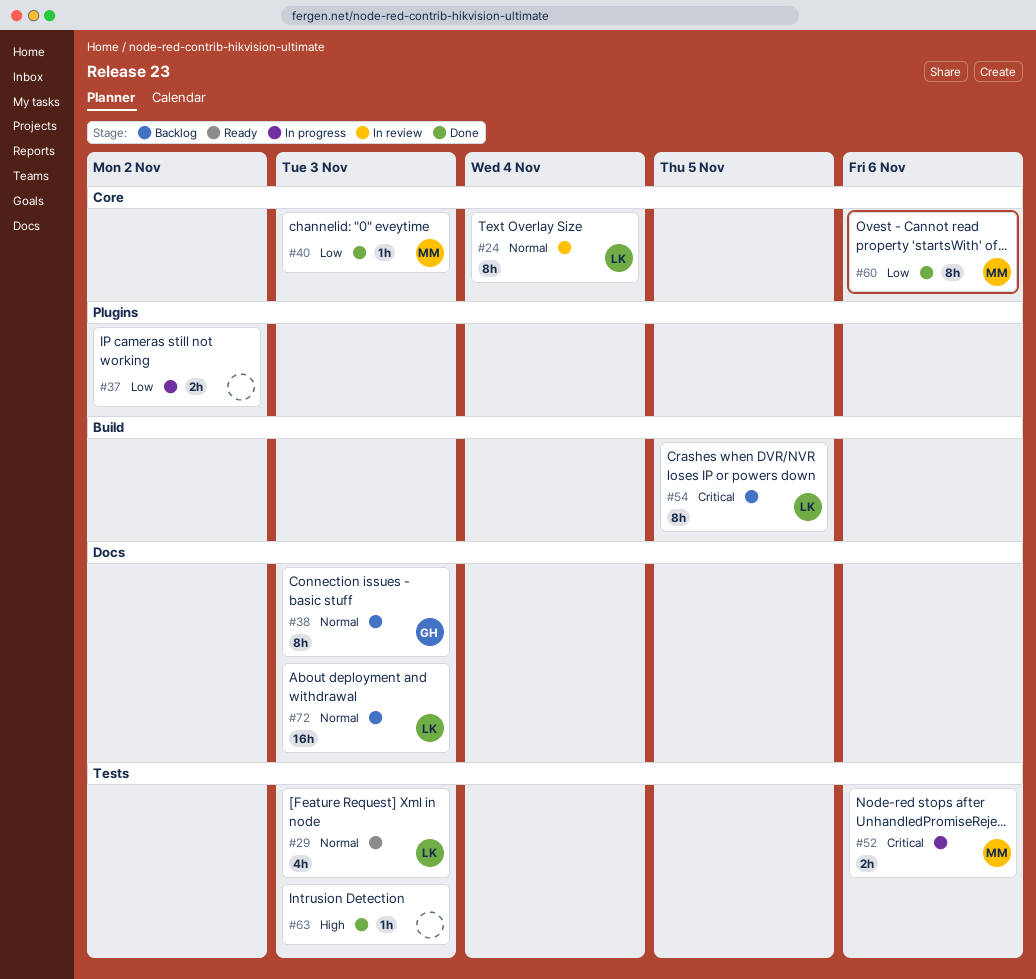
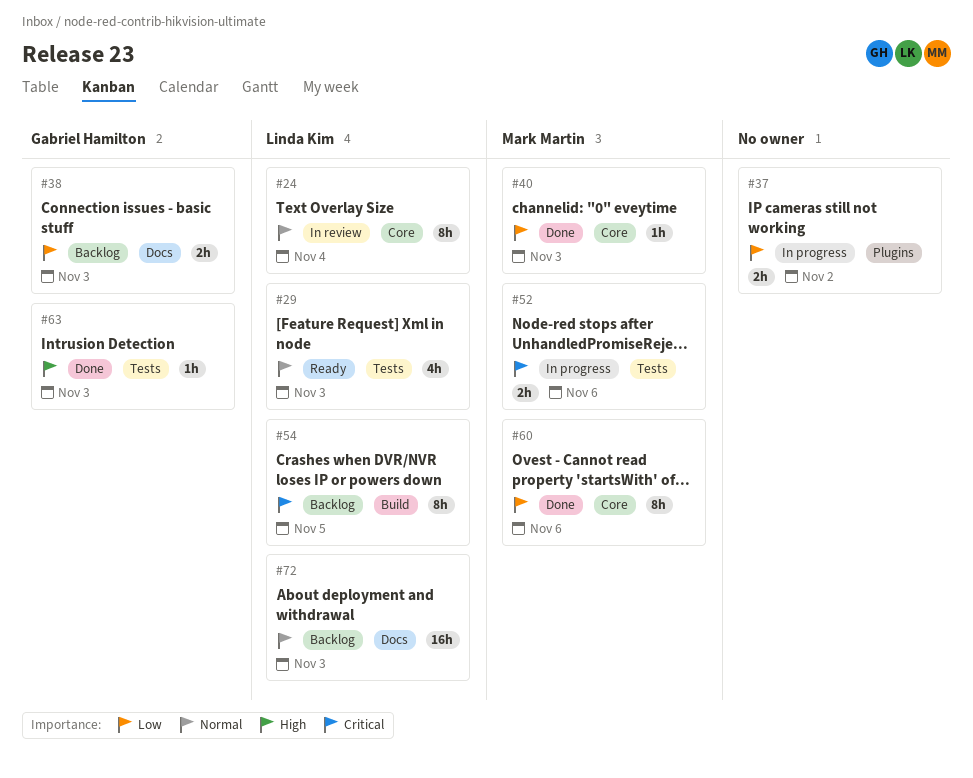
#38, priority: Normal -> Low
#38, estimate: 8h -> 2h
#63, owner: none -> Gabriel Hamilton

